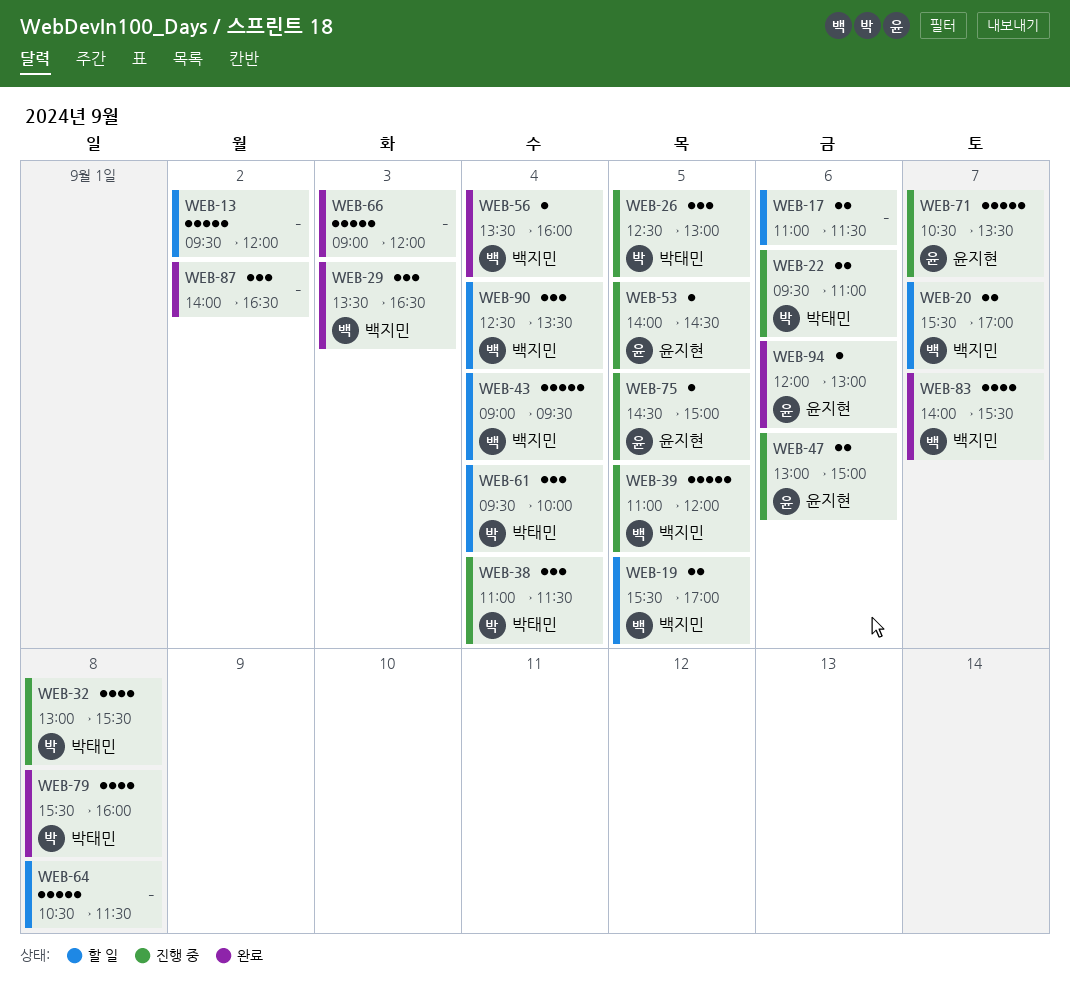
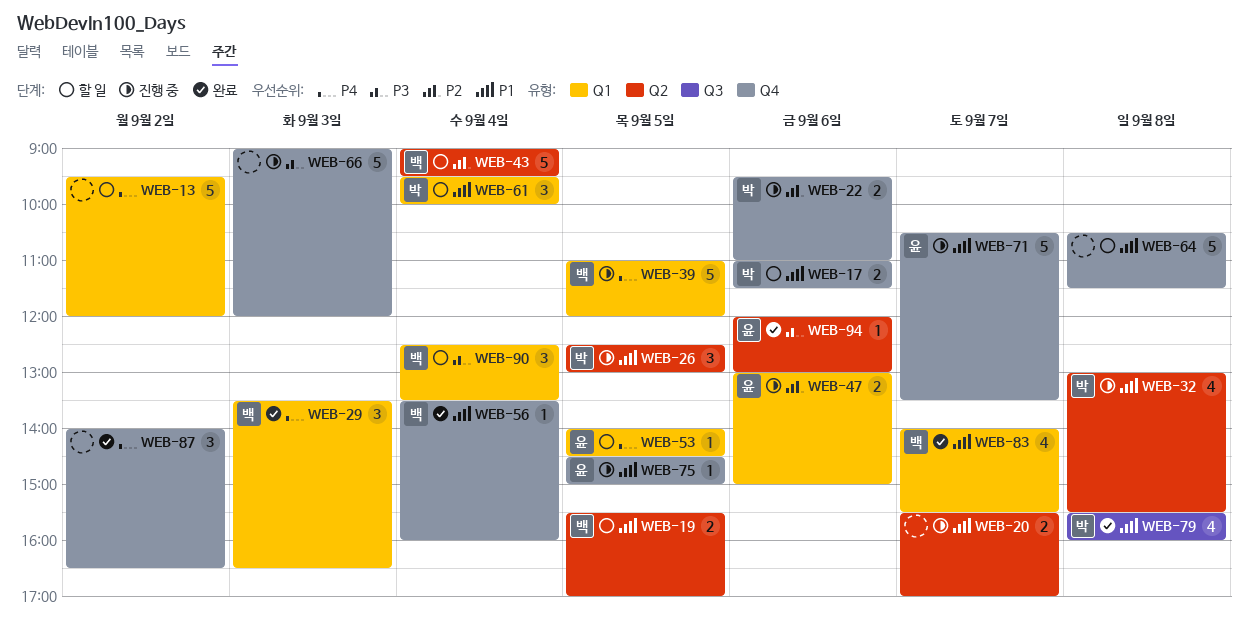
WEB-17, owner: none -> 박태민
WEB-20, status: 할 일 -> 진행 중
WEB-20, owner: 백지민 -> none
WEB-38: present -> none
WEB-53, status: 진행 중 -> 할 일
WEB-66, status: 완료 -> 진행 중

